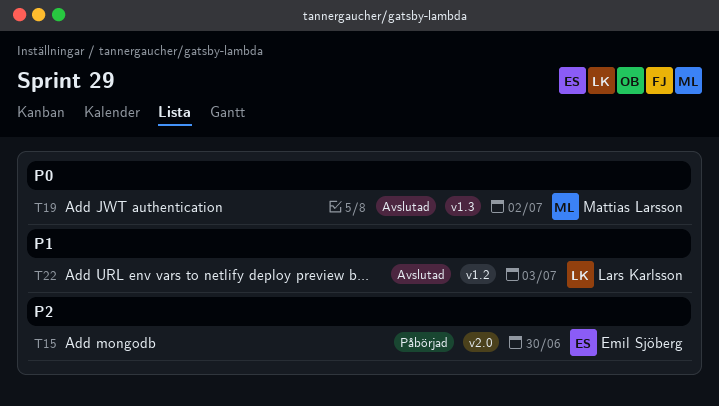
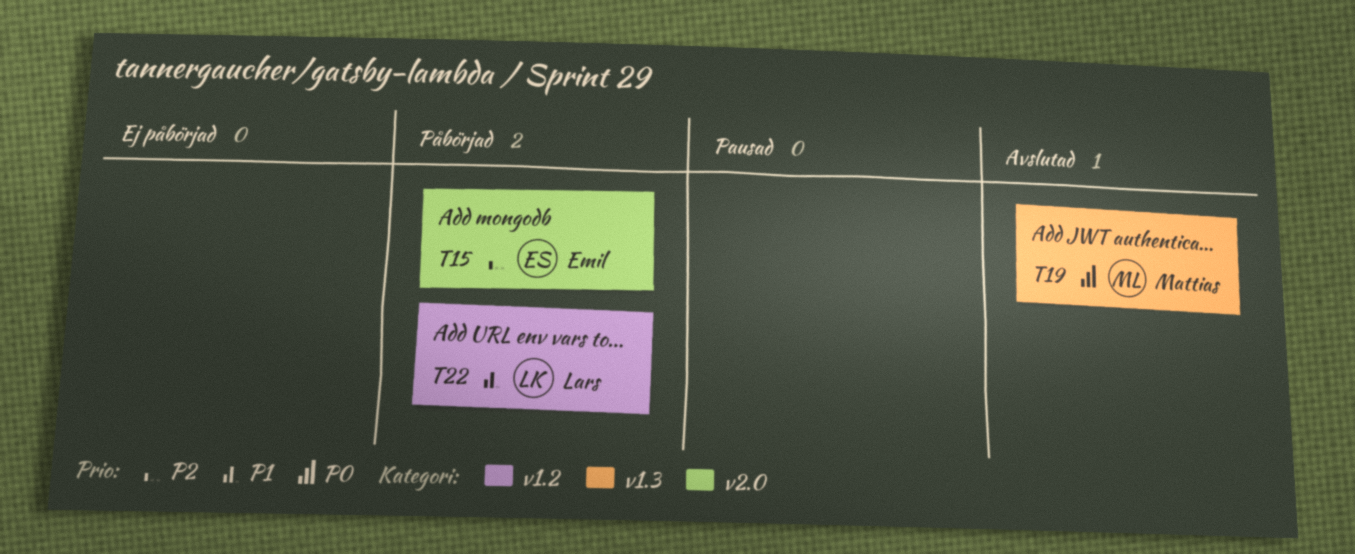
T22, status: Avslutad -> Påbörjad

